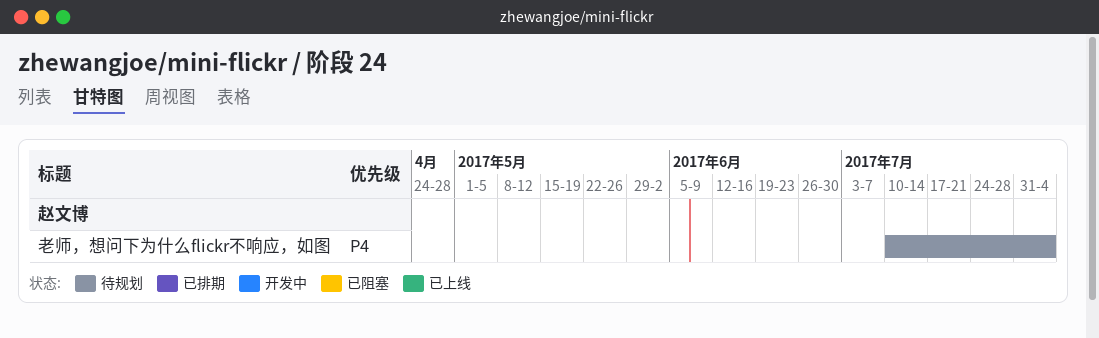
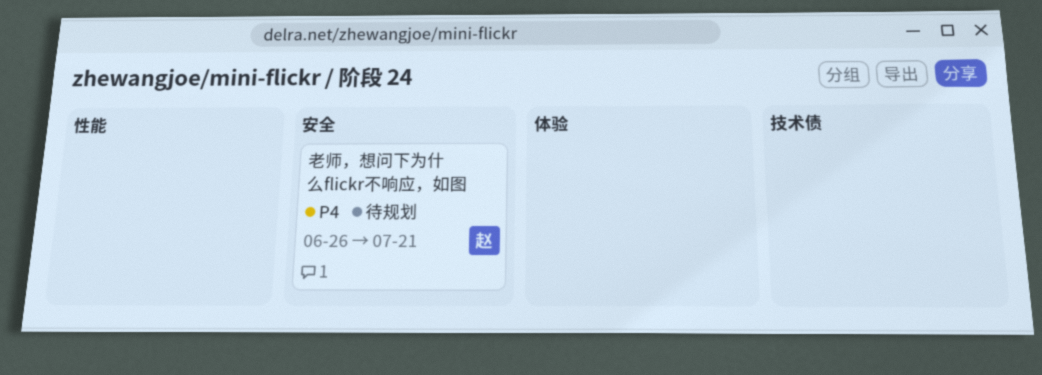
老师，想问下为什么flickr不响应，如图, start: Jul 10 -> Jun 26
老师，想问下为什么flickr不响应，如图, due: Aug 4 -> Jul 21

